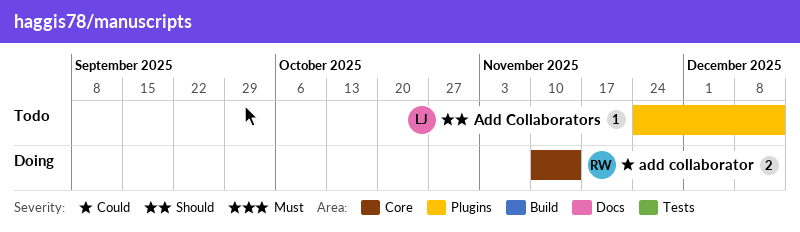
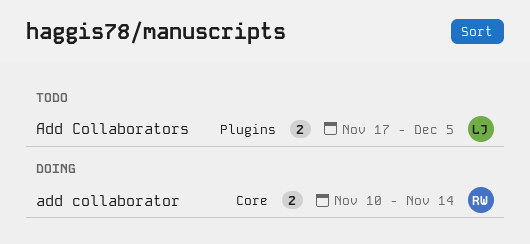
Add Collaborators, estimate: 1 -> 2
Add Collaborators, start: Nov 24 -> Nov 17
Add Collaborators, due: Dec 12 -> Dec 5

